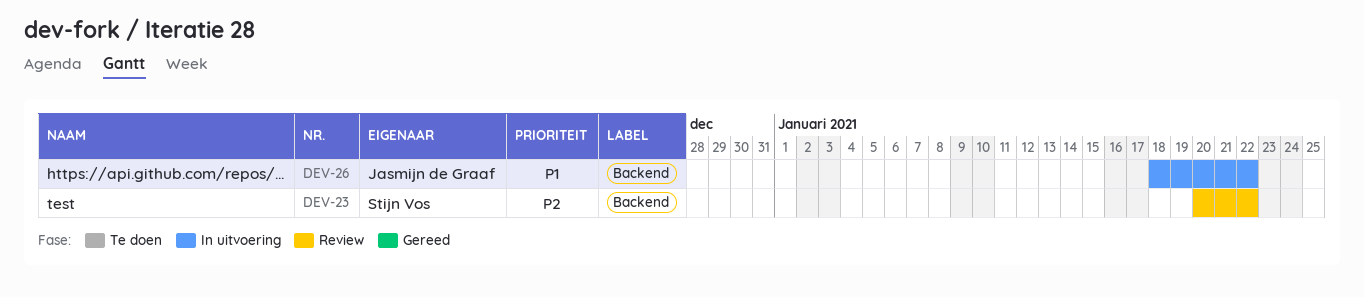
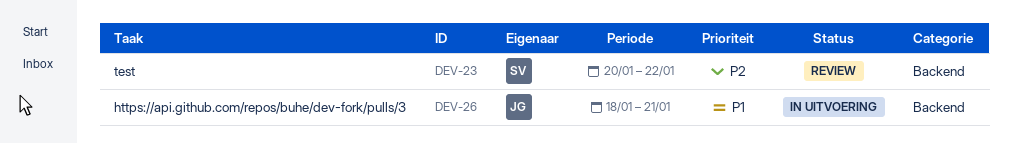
DEV-26, due: Jan 22 -> Jan 21

